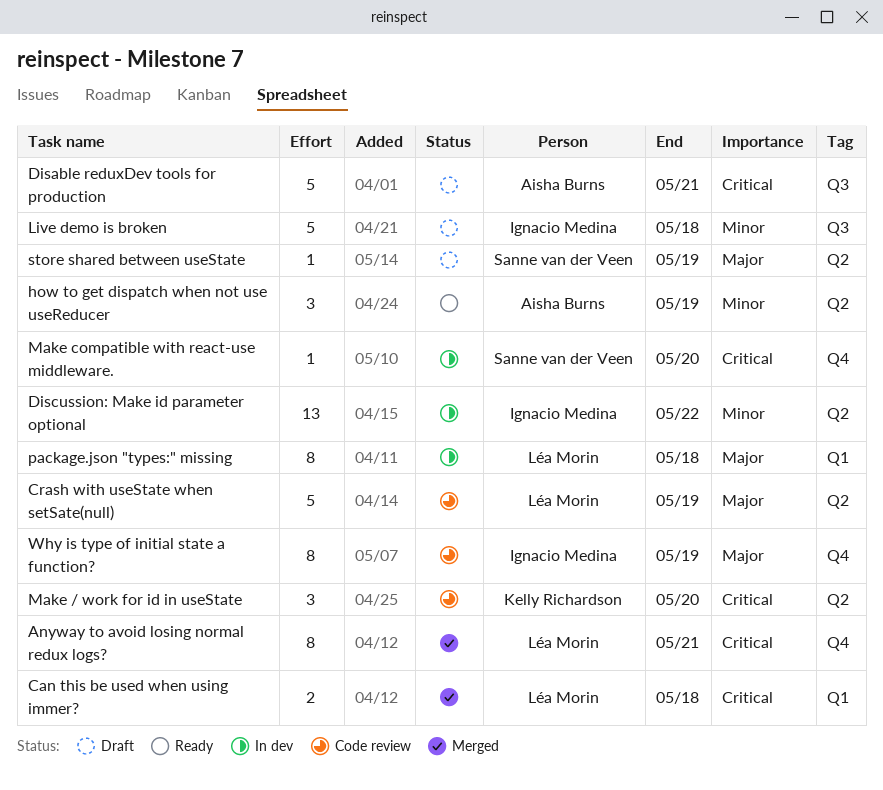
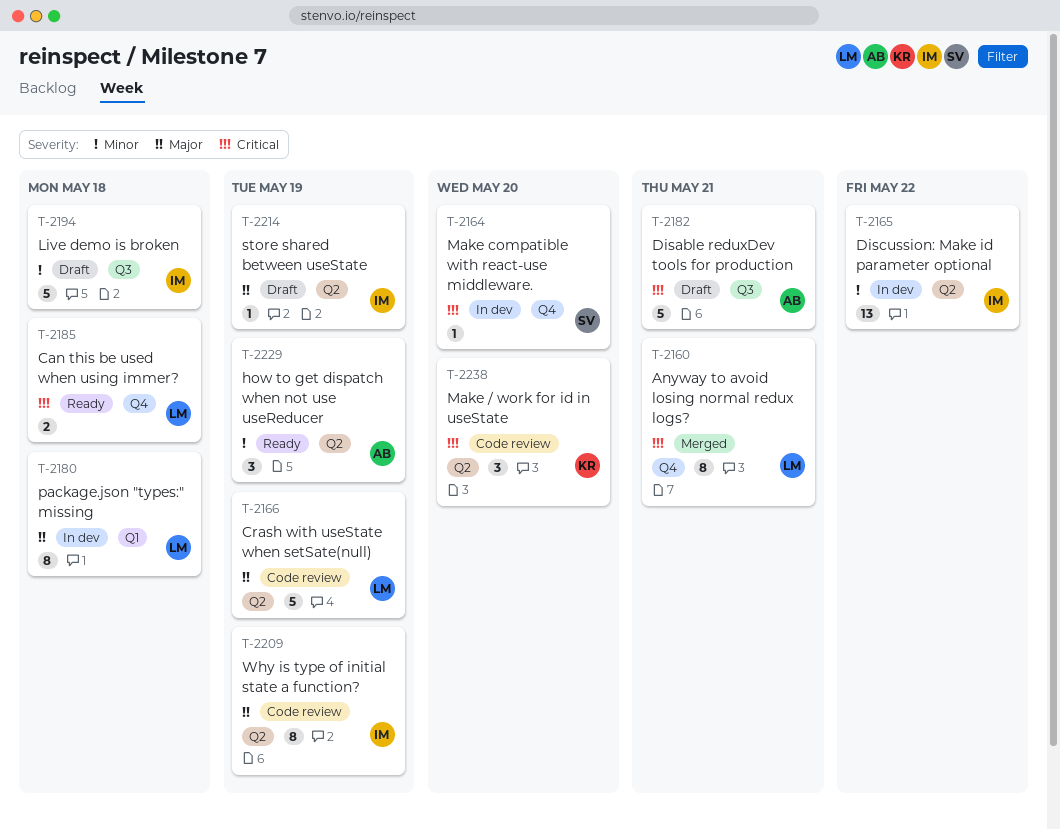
Can this be used when using immer?, status: Merged -> Ready
Can this be used when using immer?, label: Q1 -> Q4
store shared between useState, owner: Sanne van der Veen -> Ignacio Medina
Why is type of initial state a function?, label: Q4 -> Q2

